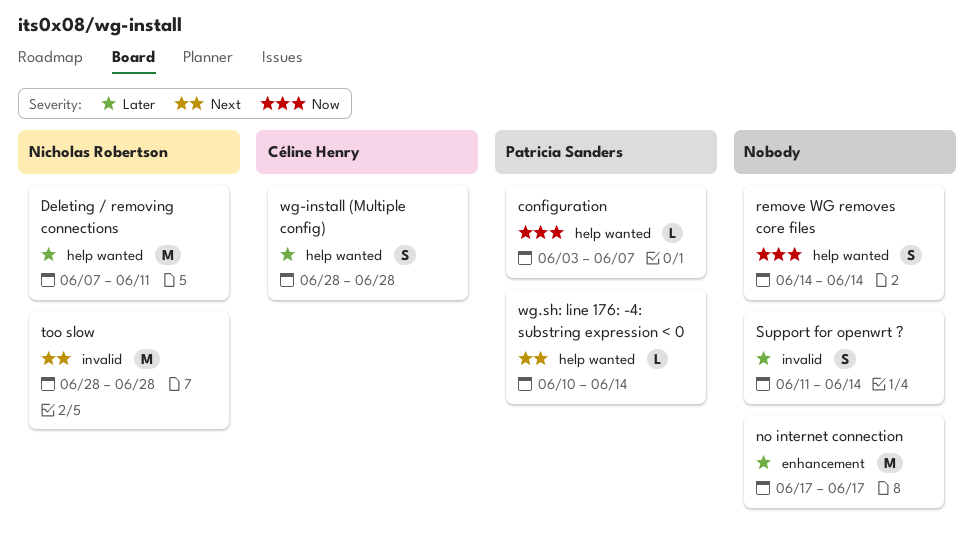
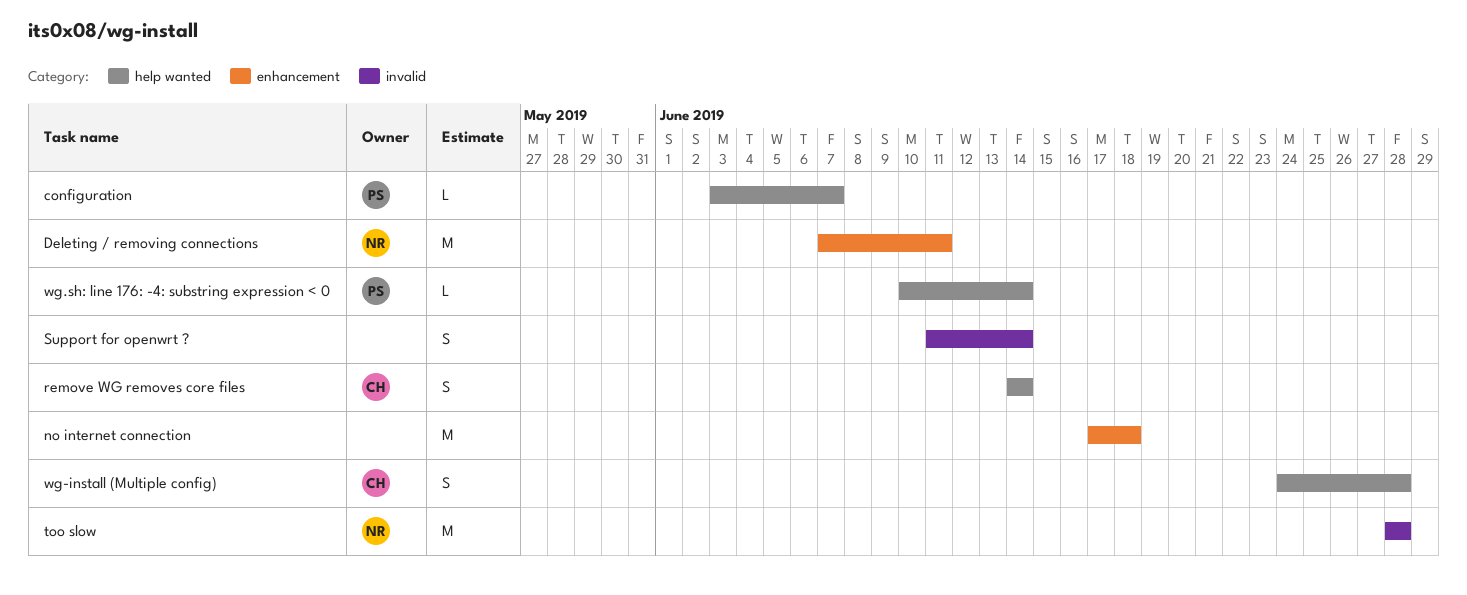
Deleting / removing connections, label: help wanted -> enhancement
no internet connection, due: Jun 17 -> Jun 18
remove WG removes core files, owner: none -> Céline Henry
wg-install (Multiple config), start: Jun 28 -> Jun 24

